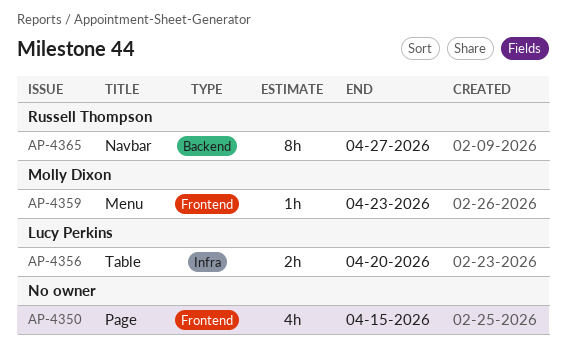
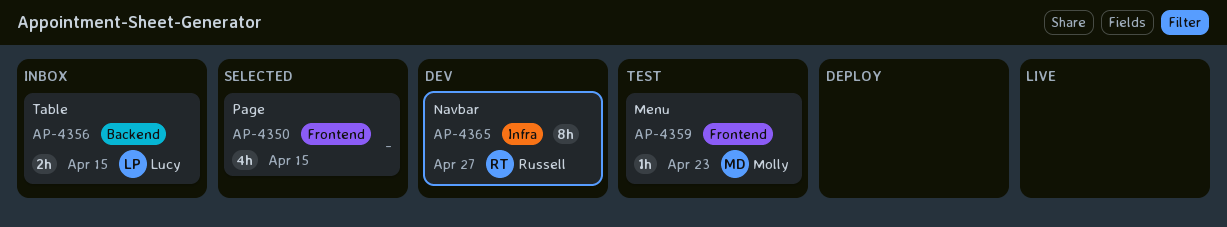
AP-4356, label: Infra -> Backend
AP-4356, due: Apr 20 -> Apr 15
AP-4365, label: Backend -> Infra

